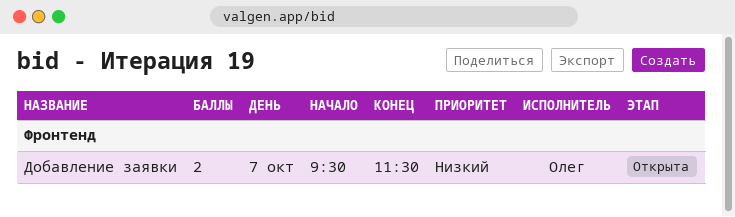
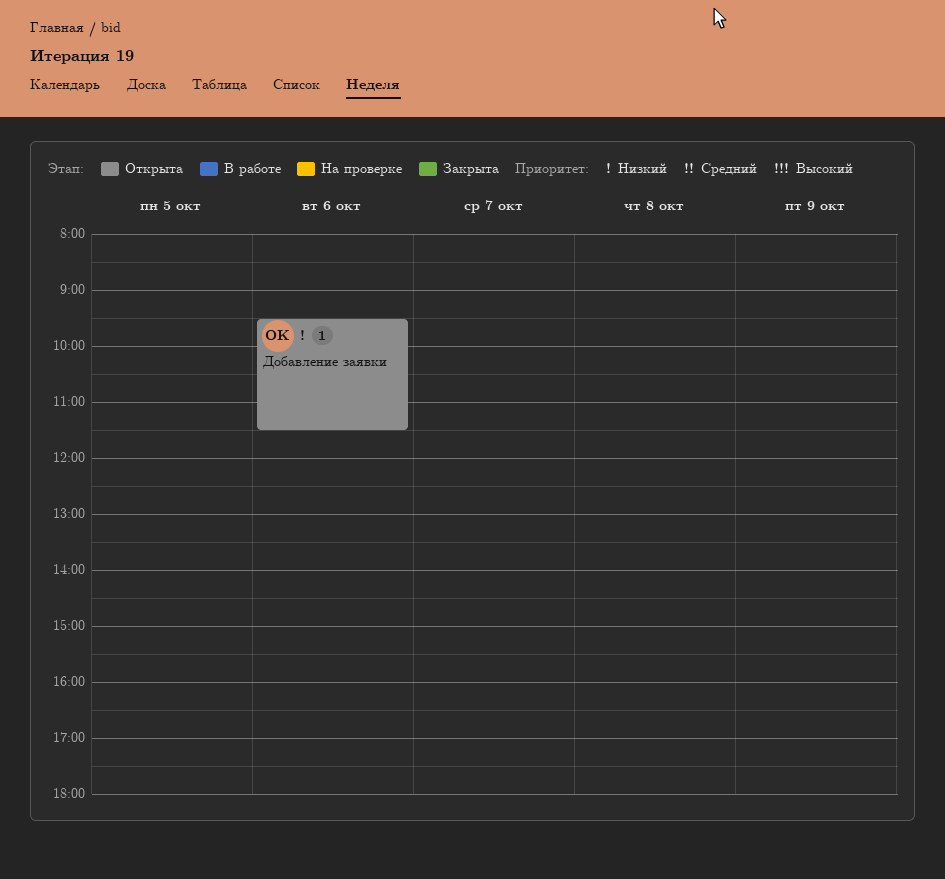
Добавление заявки, estimate: 2 -> 1
Добавление заявки, day: Oct 7 -> Oct 6

